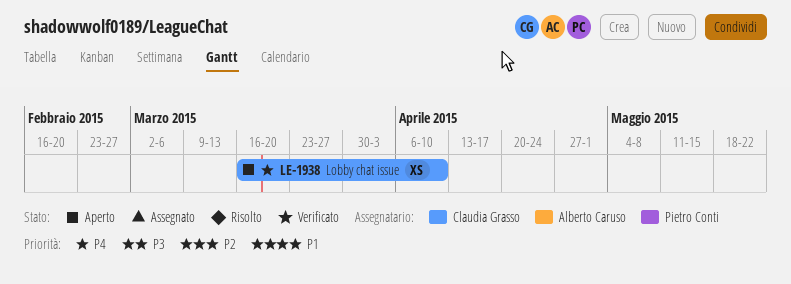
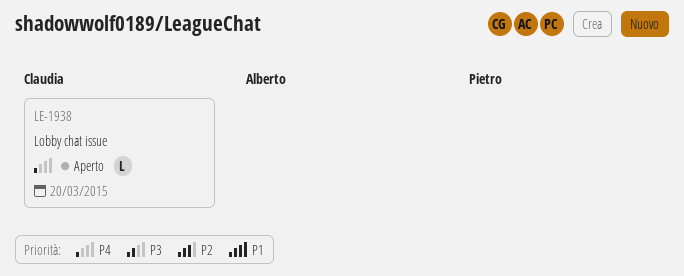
LE-1938, estimate: XS -> L
LE-1938, due: Apr 10 -> Mar 20

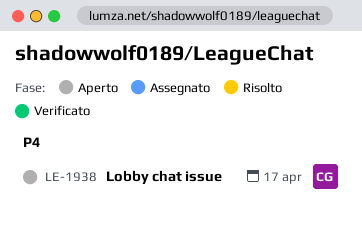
LE-1938, due: Mar 20 -> Apr 17

